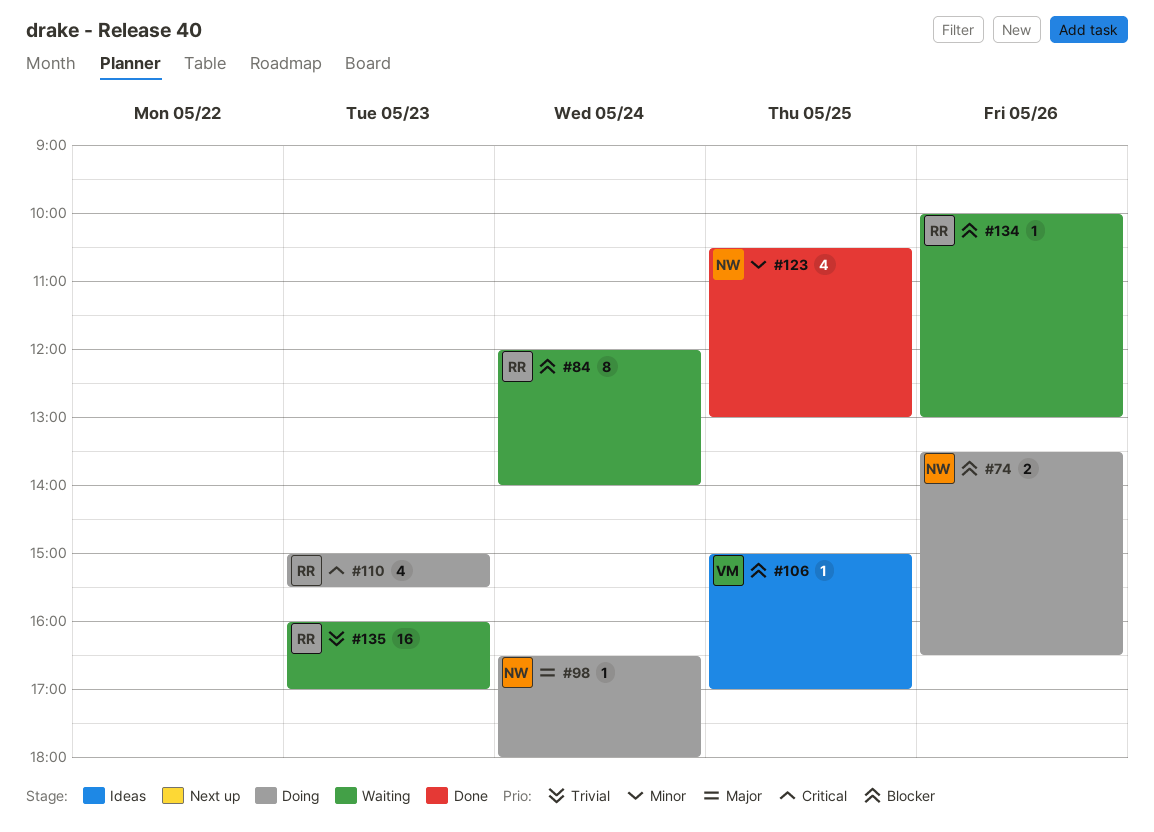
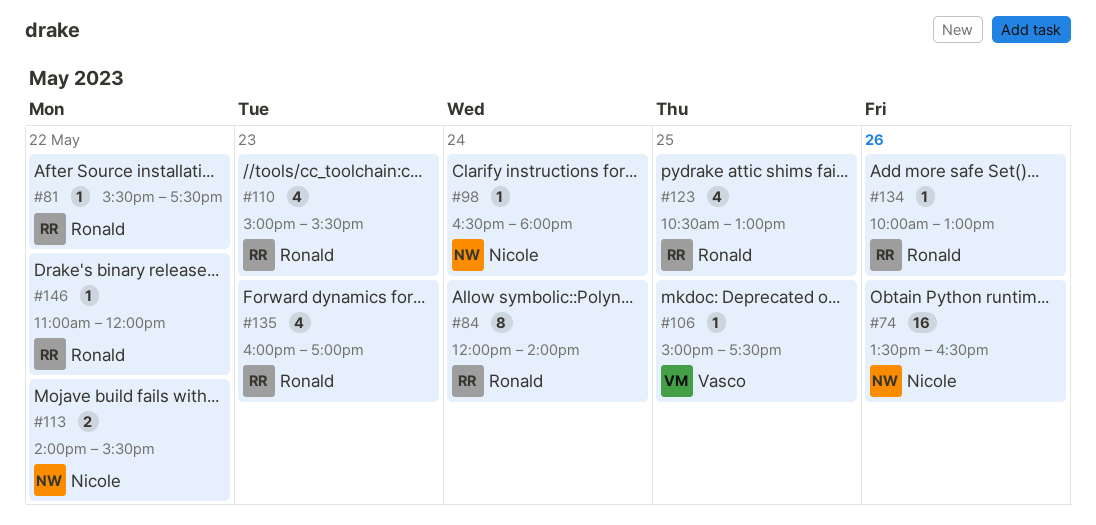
#74, estimate: 2 -> 16
#81: none -> present
#106, ends: 17:00 -> 17:30
#113: none -> present
#123, owner: Nicole -> Ronald
#135, estimate: 16 -> 4
#146: none -> present

